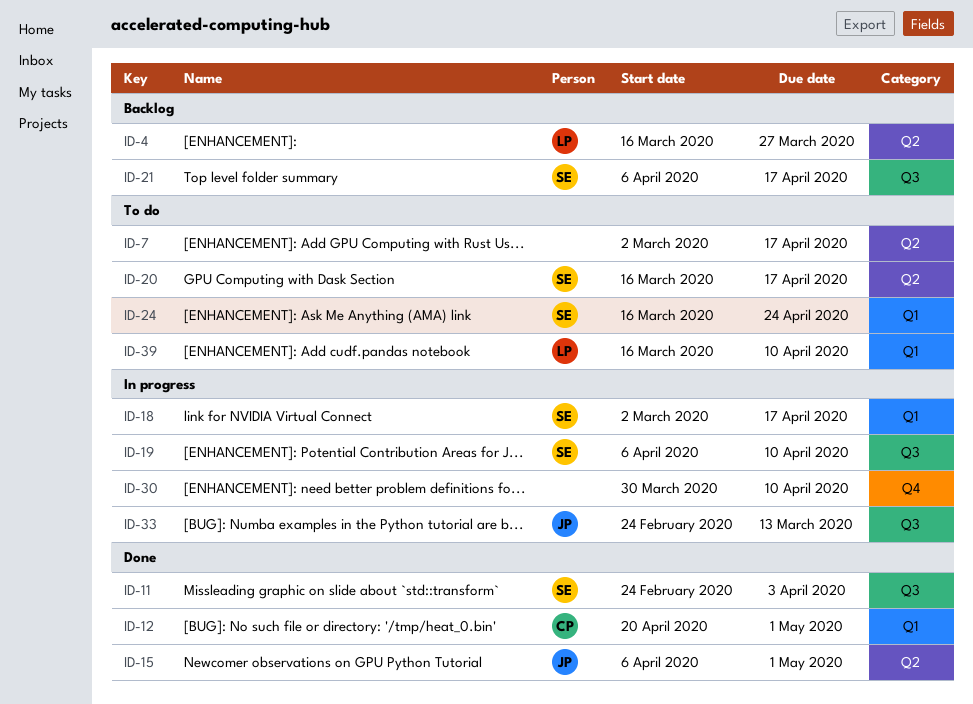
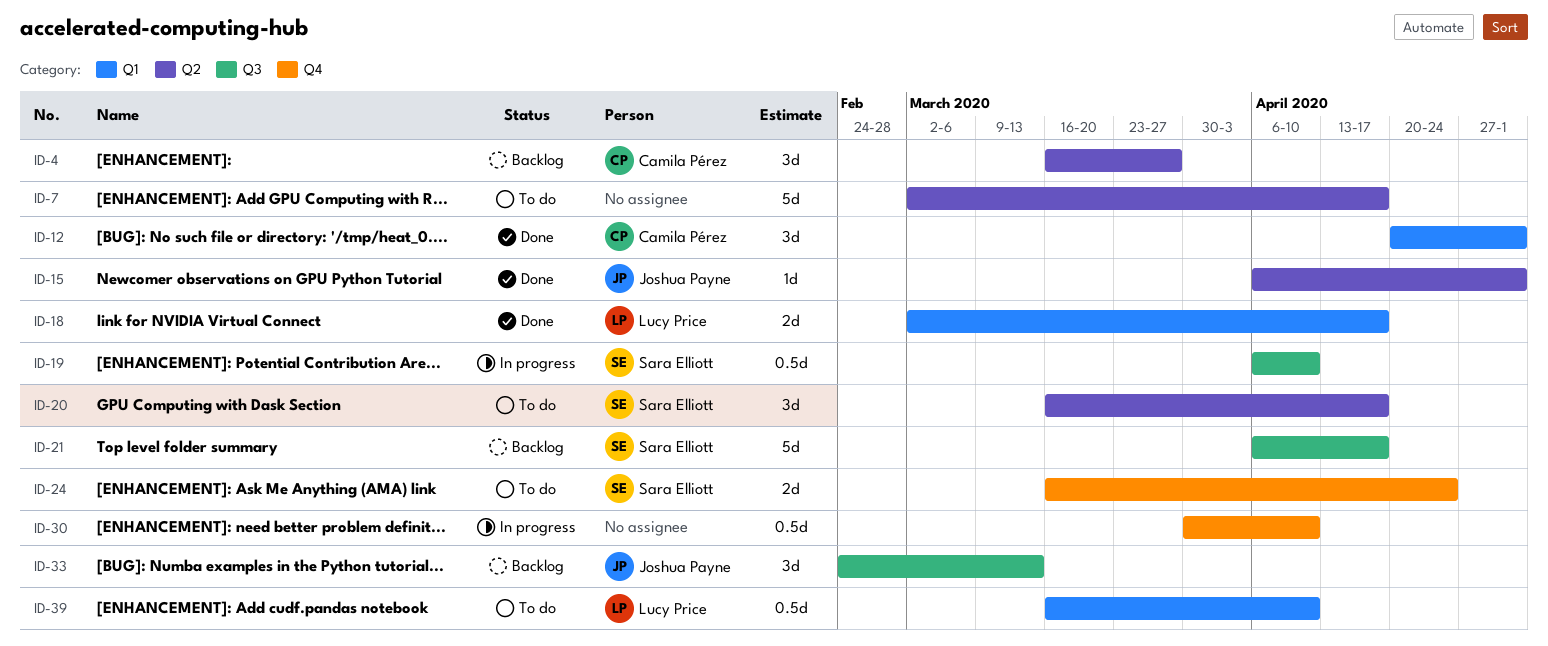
ID-4, owner: Lucy Price -> Camila Pérez
ID-11: present -> none
ID-18, status: In progress -> Done
ID-18, owner: Sara Elliott -> Lucy Price
ID-24, label: Q1 -> Q4
ID-33, status: In progress -> Backlog

